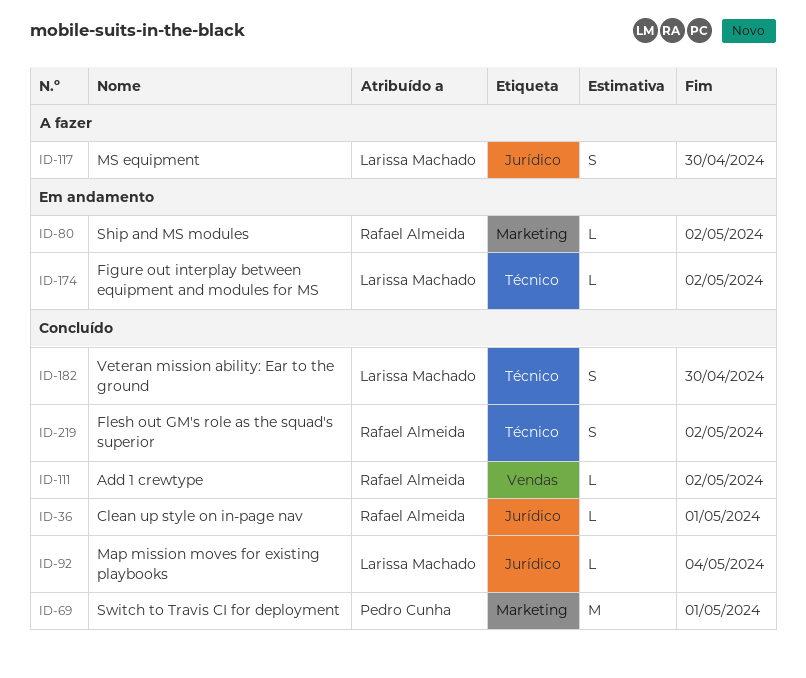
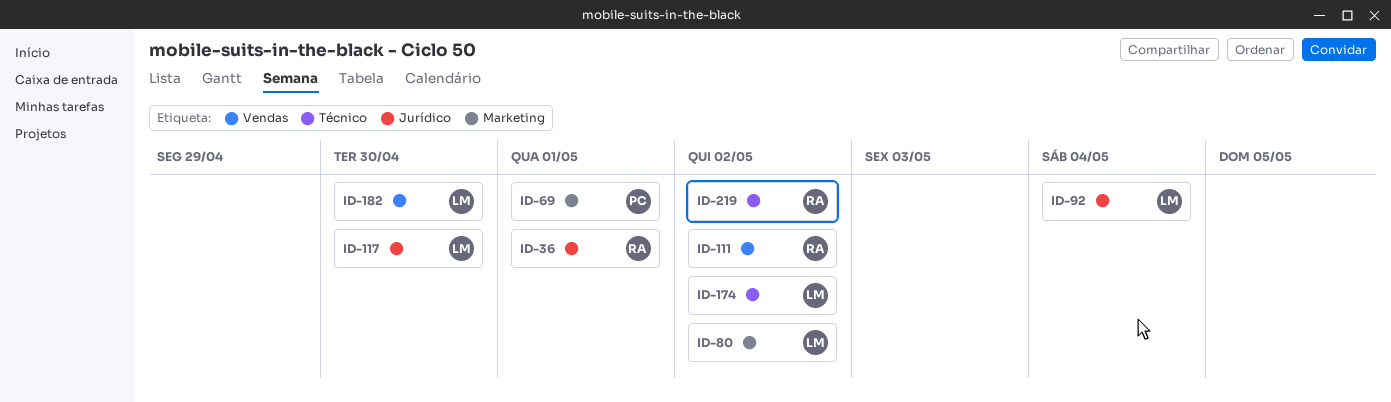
ID-80, owner: Rafael Almeida -> Larissa Machado
ID-182, label: Técnico -> Vendas

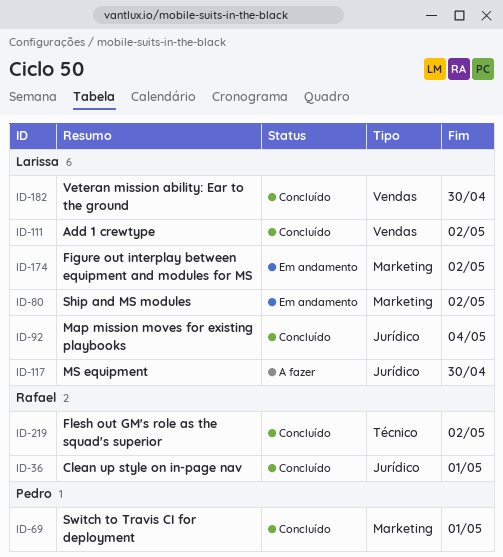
ID-111, owner: Rafael -> Larissa
ID-174, label: Técnico -> Marketing

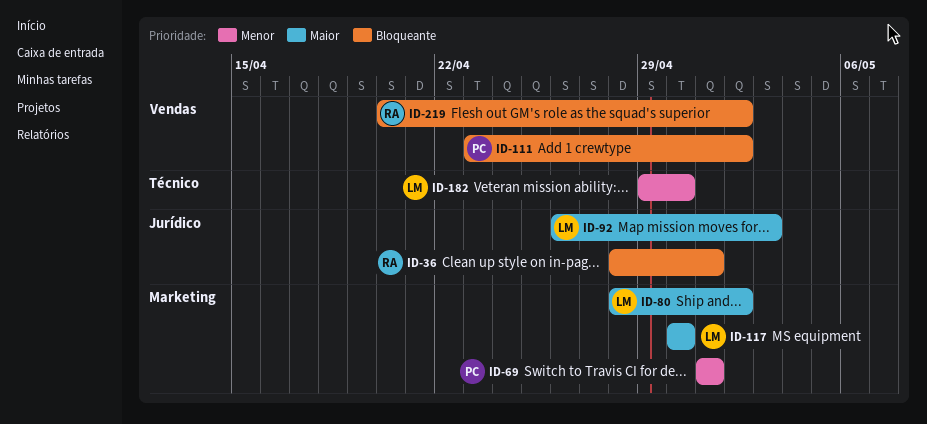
ID-92, due: May 4 -> May 3
ID-111, owner: Larissa -> Pedro
ID-117, label: Jurídico -> Marketing
ID-174: present -> none
ID-182, label: Vendas -> Técnico
ID-219, label: Técnico -> Vendas

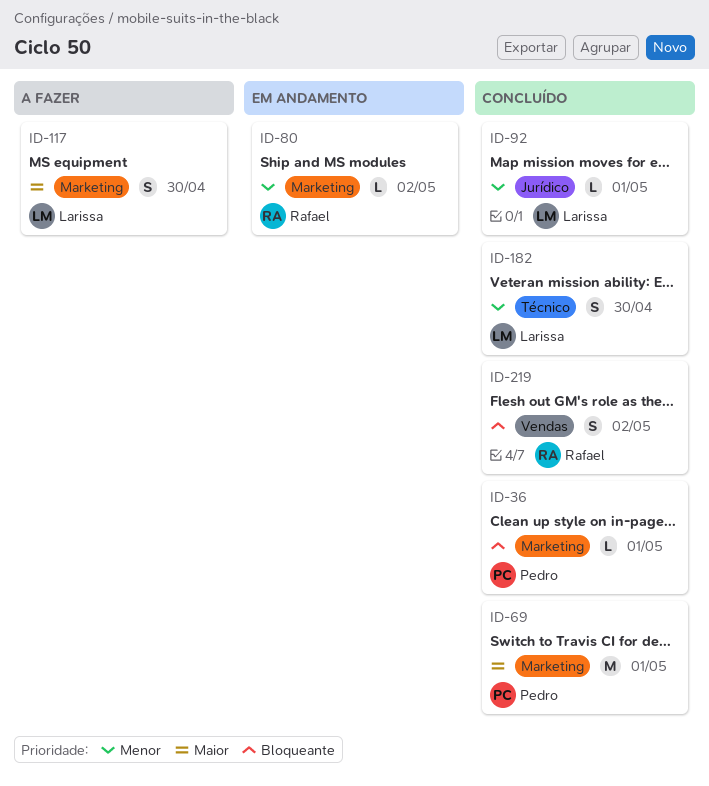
ID-36, owner: Rafael -> Pedro
ID-36, label: Jurídico -> Marketing
ID-69, priority: Menor -> Maior
ID-80, owner: Larissa -> Rafael
ID-80, priority: Maior -> Menor
ID-92, priority: Maior -> Menor
ID-92, due: May 3 -> May 1
ID-111: present -> none

